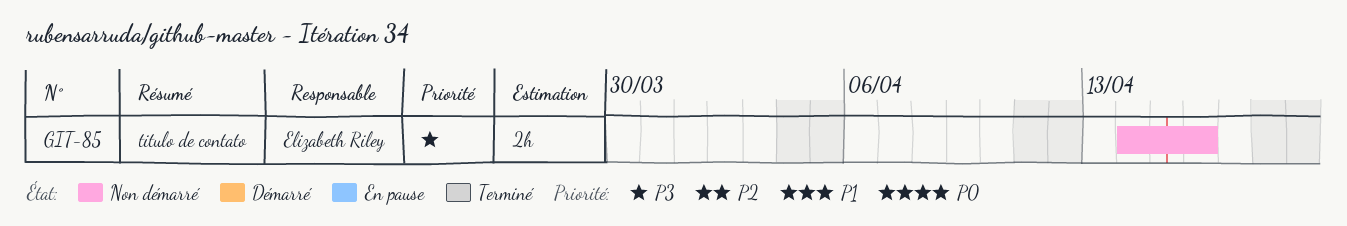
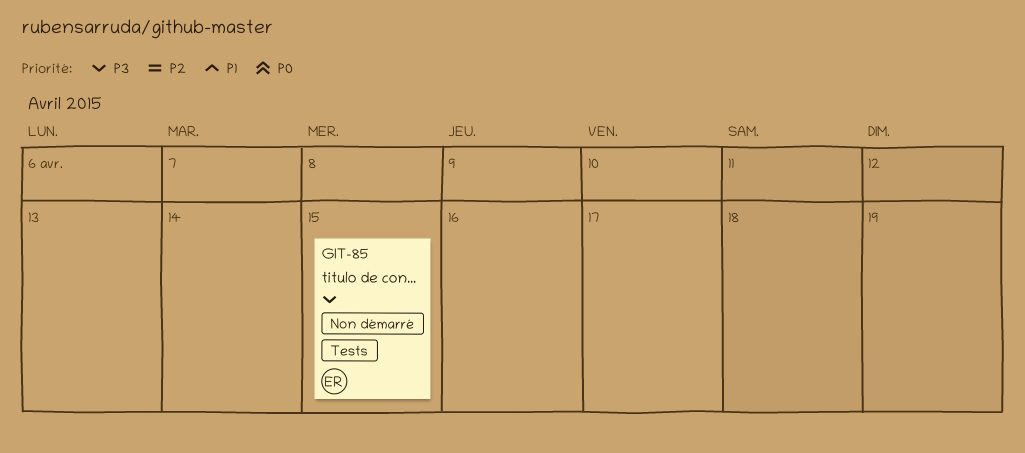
GIT-85, due: Apr 16 -> Apr 15

